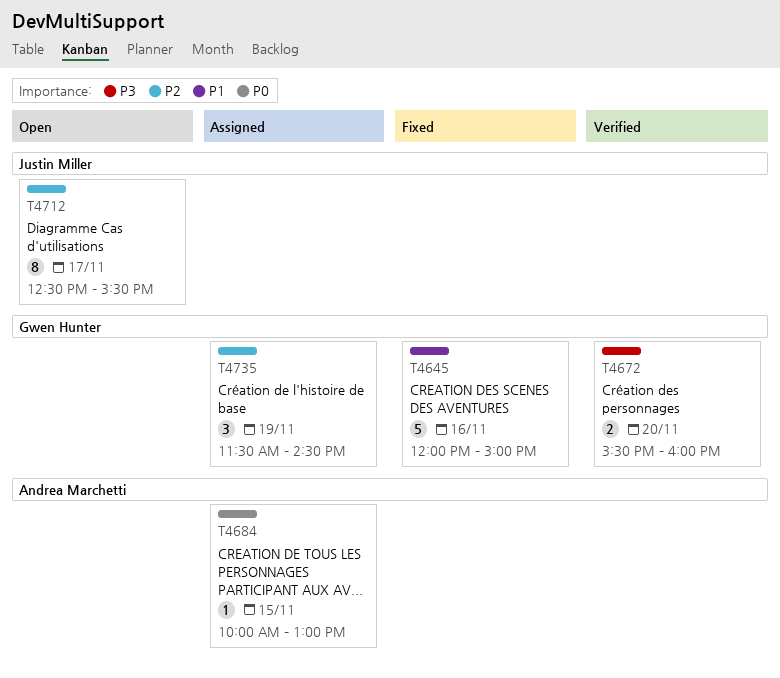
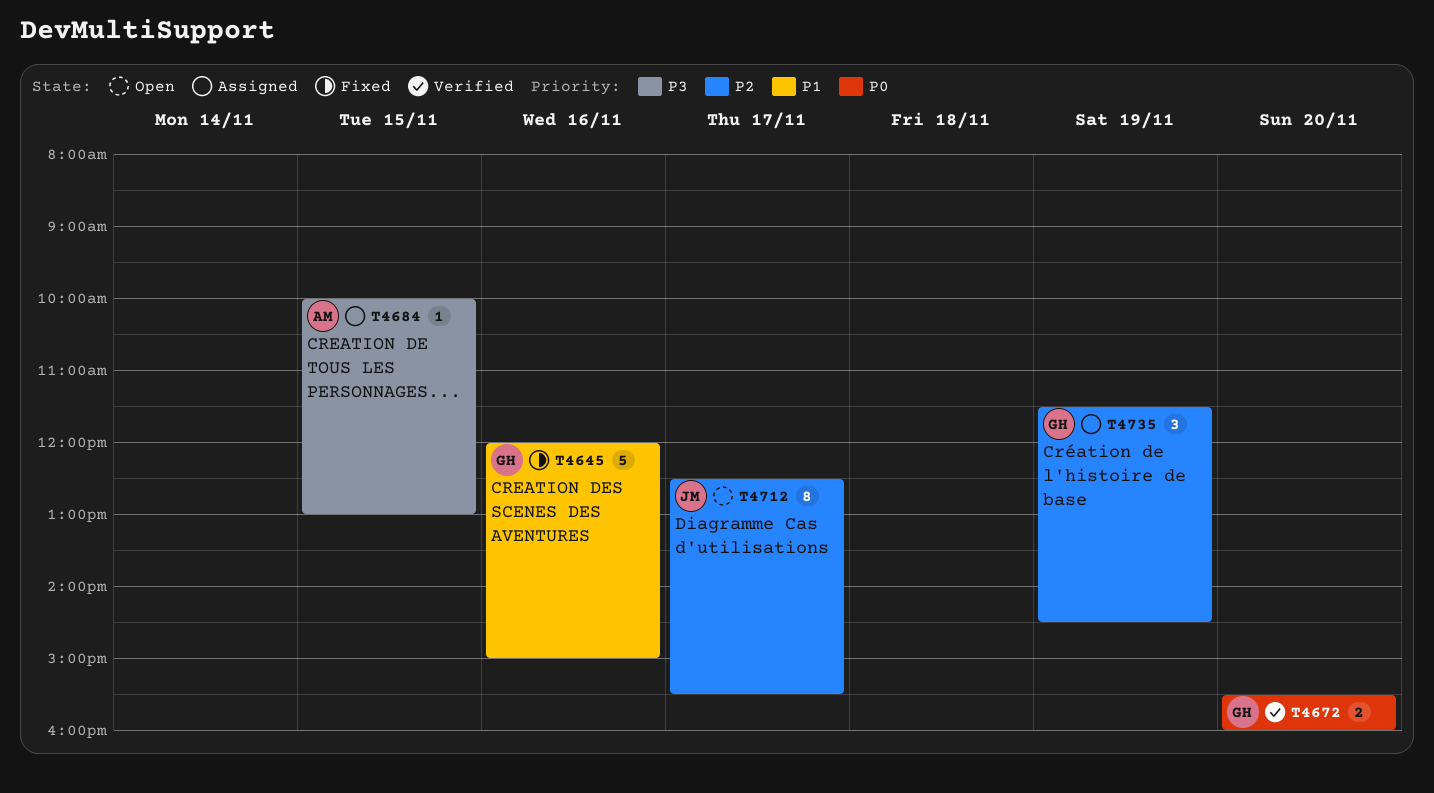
T4672, priority: P3 -> P0
T4684, priority: P0 -> P3

